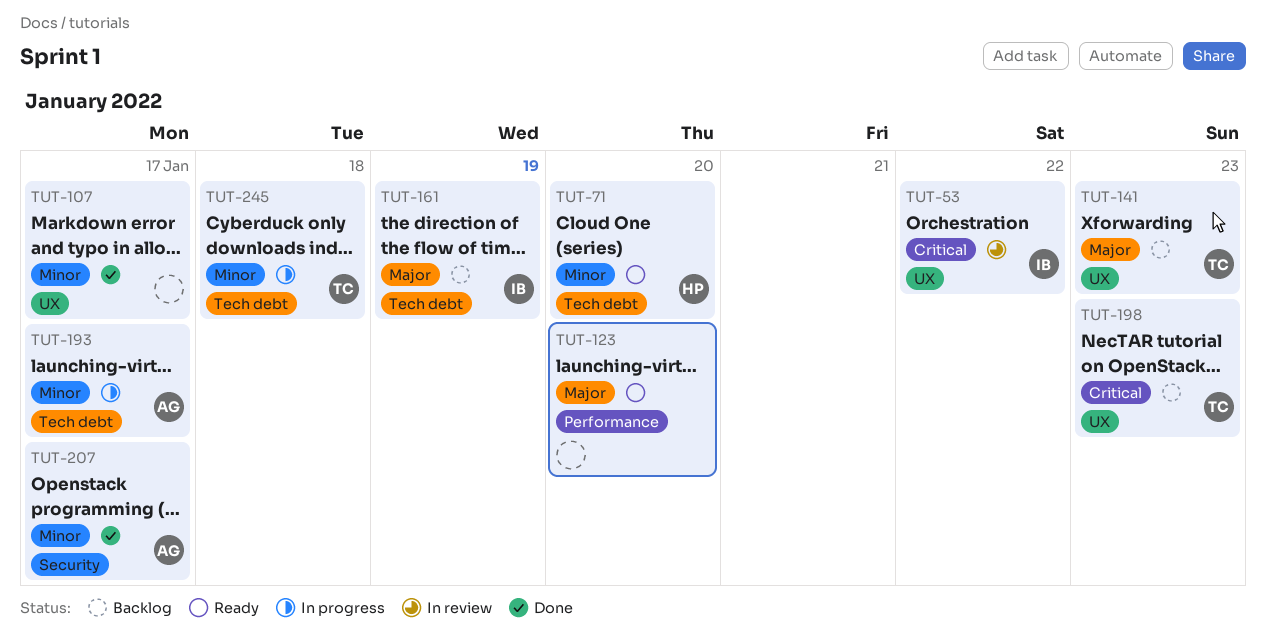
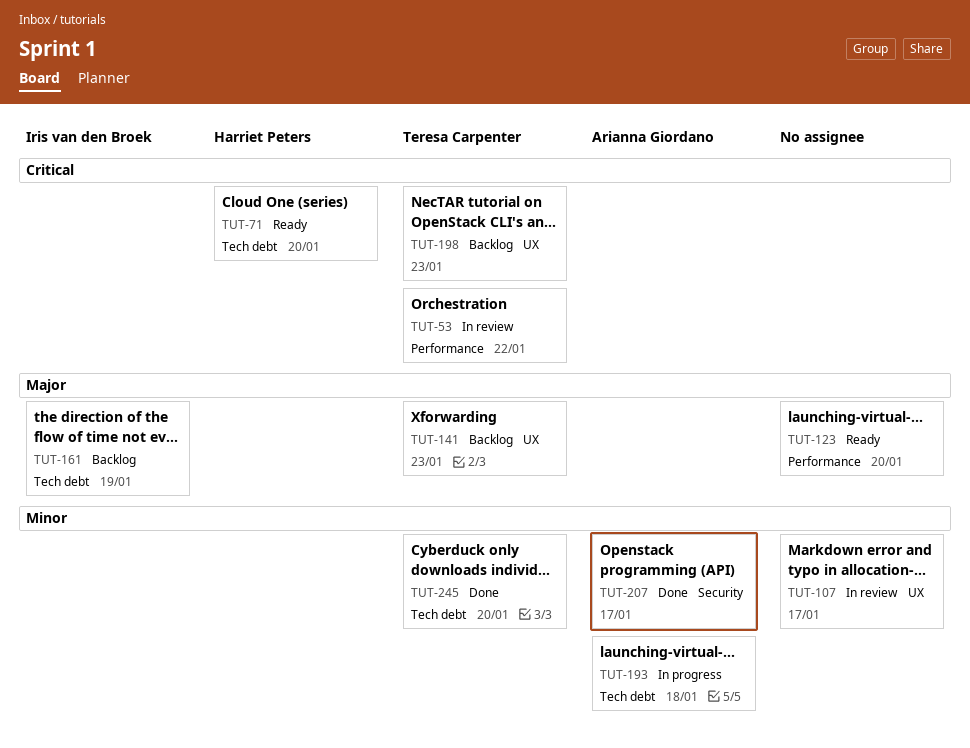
TUT-53, owner: Iris van den Broek -> Teresa Carpenter
TUT-53, label: UX -> Performance
TUT-71, priority: Minor -> Critical
TUT-107, status: Done -> In review
TUT-193, due: Jan 17 -> Jan 18
TUT-245, status: In progress -> Done
TUT-245, due: Jan 18 -> Jan 20

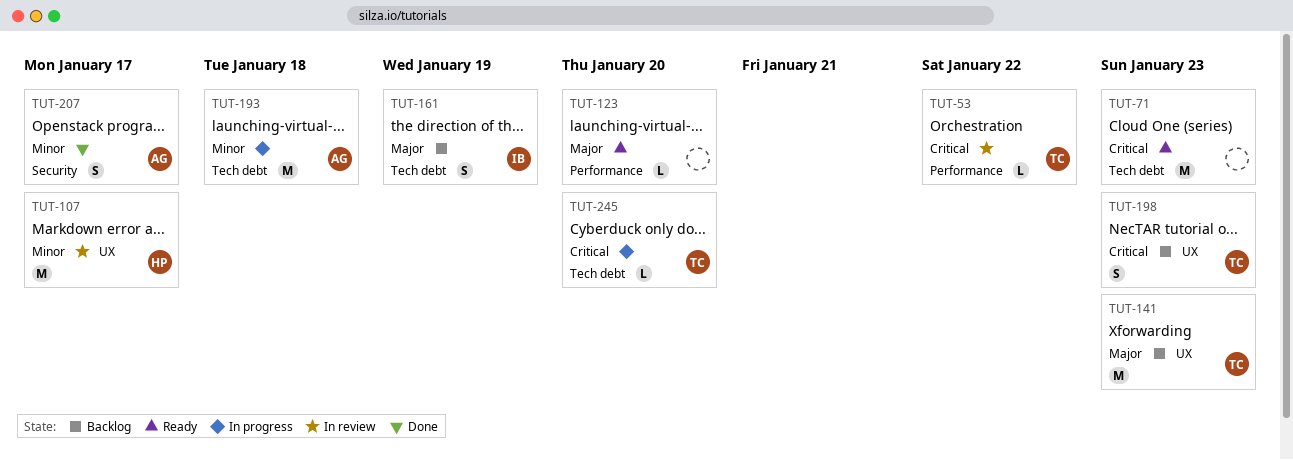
TUT-71, owner: Harriet Peters -> none
TUT-71, due: Jan 20 -> Jan 23
TUT-107, owner: none -> Harriet Peters
TUT-245, status: Done -> In progress
TUT-245, priority: Minor -> Critical

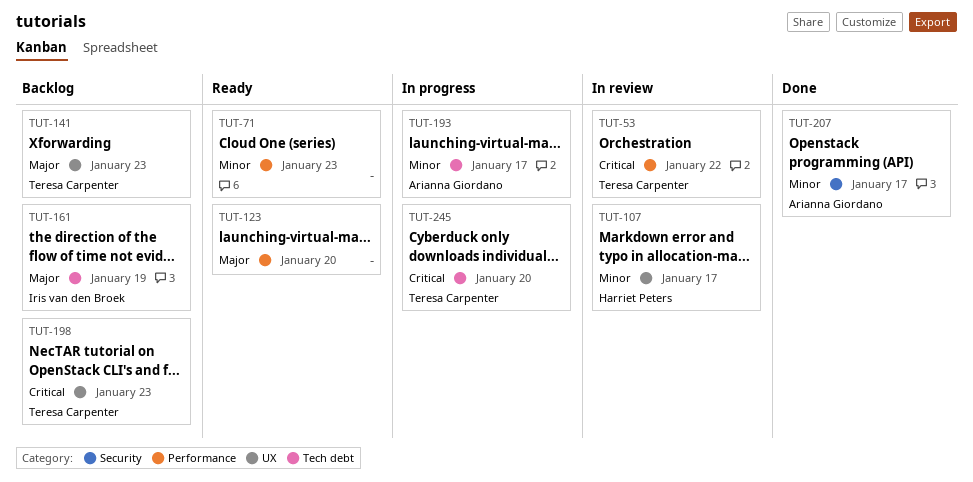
TUT-71, priority: Critical -> Minor
TUT-71, label: Tech debt -> Performance
TUT-193, due: Jan 18 -> Jan 17

